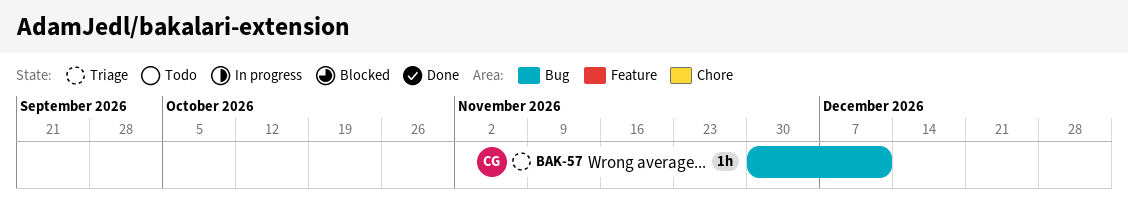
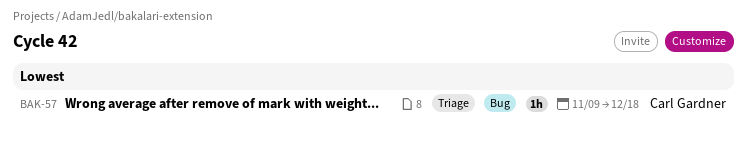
BAK-57, start: Nov 30 -> Nov 9
BAK-57, due: Dec 11 -> Dec 18

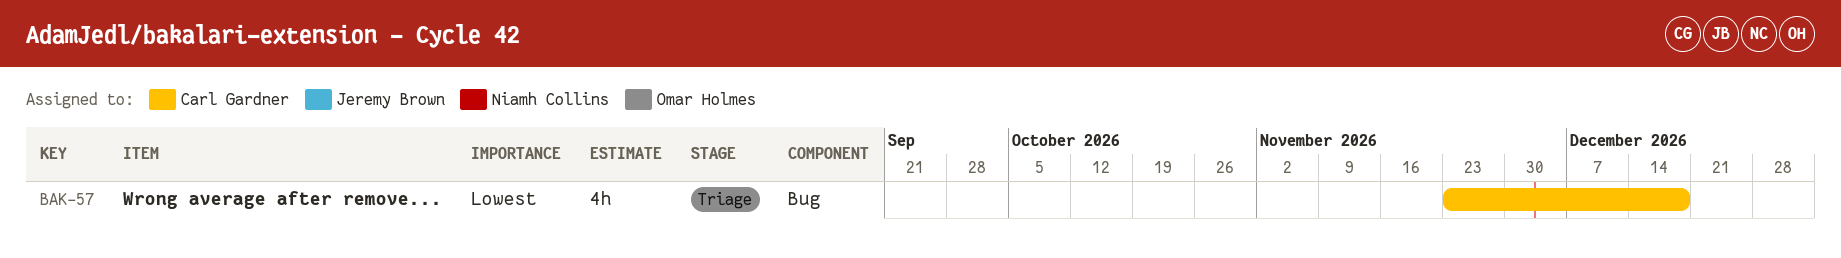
BAK-57, estimate: 1h -> 4h
BAK-57, start: Nov 9 -> Nov 23

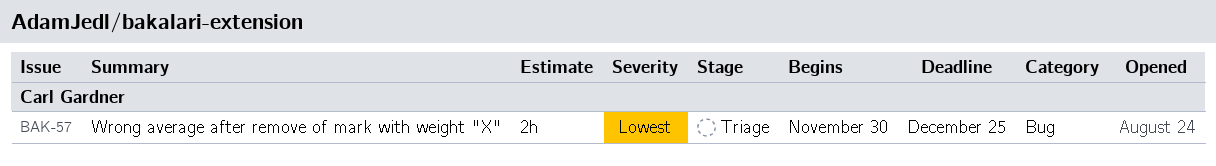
BAK-57, estimate: 4h -> 2h
BAK-57, start: Nov 23 -> Nov 30
BAK-57, due: Dec 18 -> Dec 25

